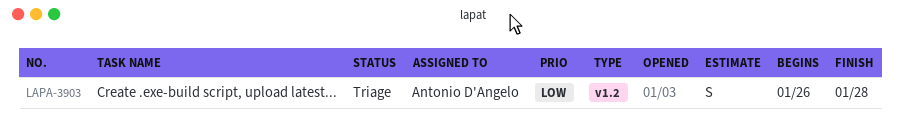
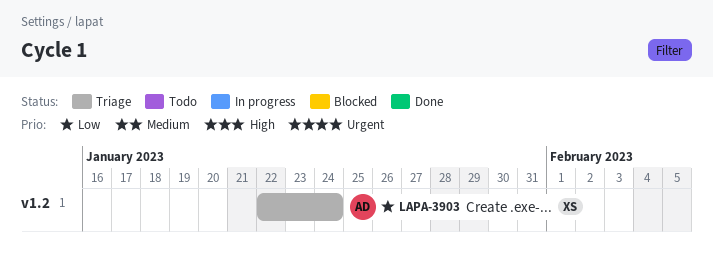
LAPA-3903, estimate: S -> XS
LAPA-3903, start: Jan 26 -> Jan 22
LAPA-3903, due: Jan 28 -> Jan 24

